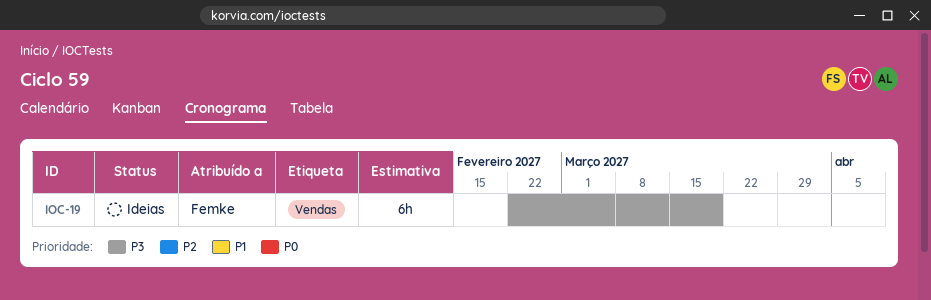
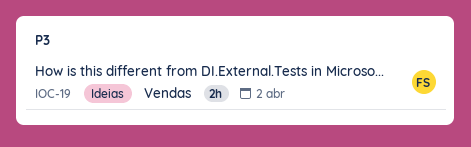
IOC-19, estimate: 6h -> 2h
IOC-19, due: Mar 19 -> Apr 2

